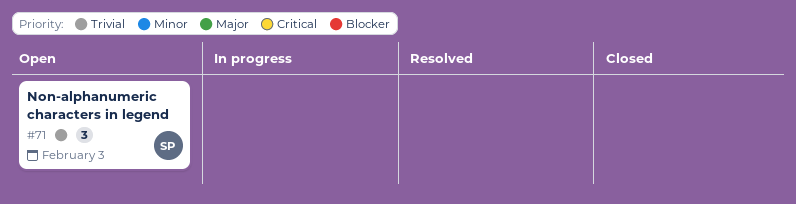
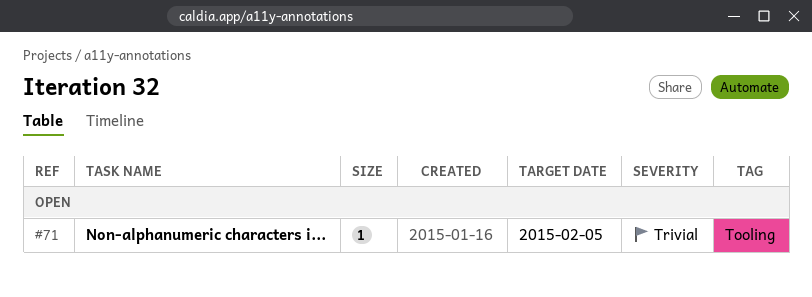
#71, estimate: 3 -> 1
#71, due: Feb 3 -> Feb 5

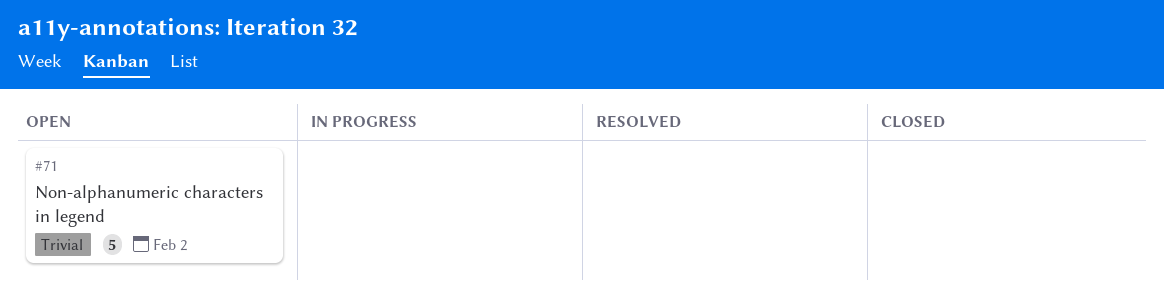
#71, estimate: 1 -> 5
#71, due: Feb 5 -> Feb 2

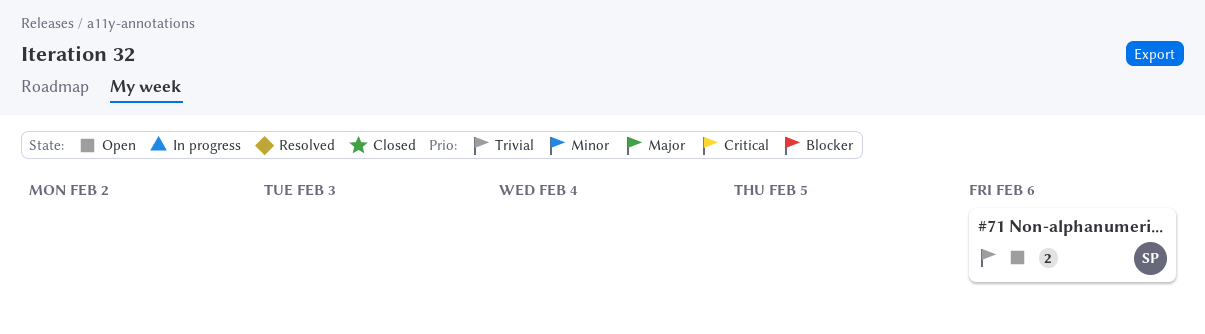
#71, estimate: 5 -> 2
#71, due: Feb 2 -> Feb 6

